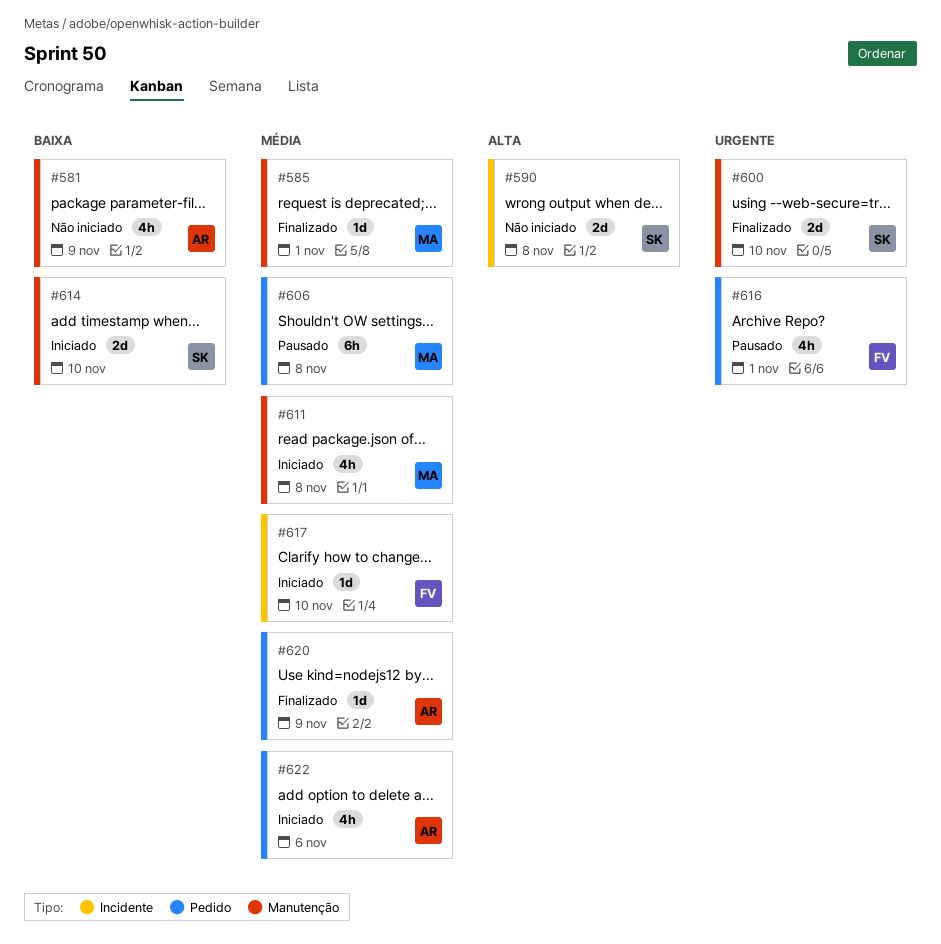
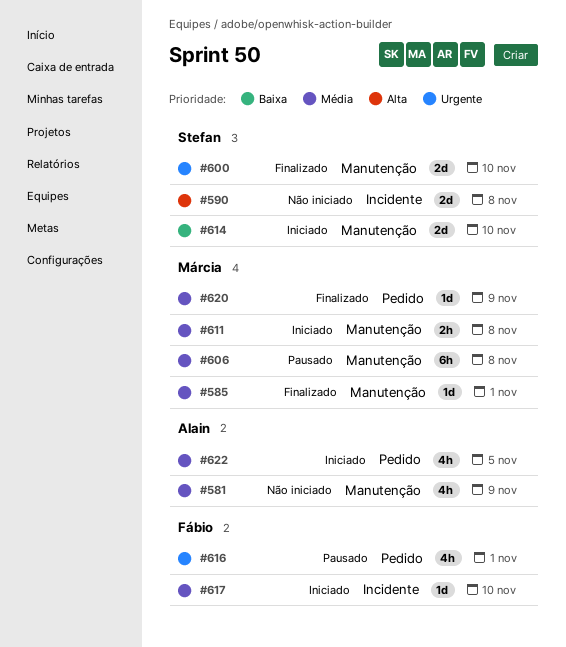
#581, priority: Baixa -> Média
#606, label: Pedido -> Manutenção
#611, estimate: 4h -> 2h
#620, owner: Alain -> Márcia
#622, due: Nov 6 -> Nov 5

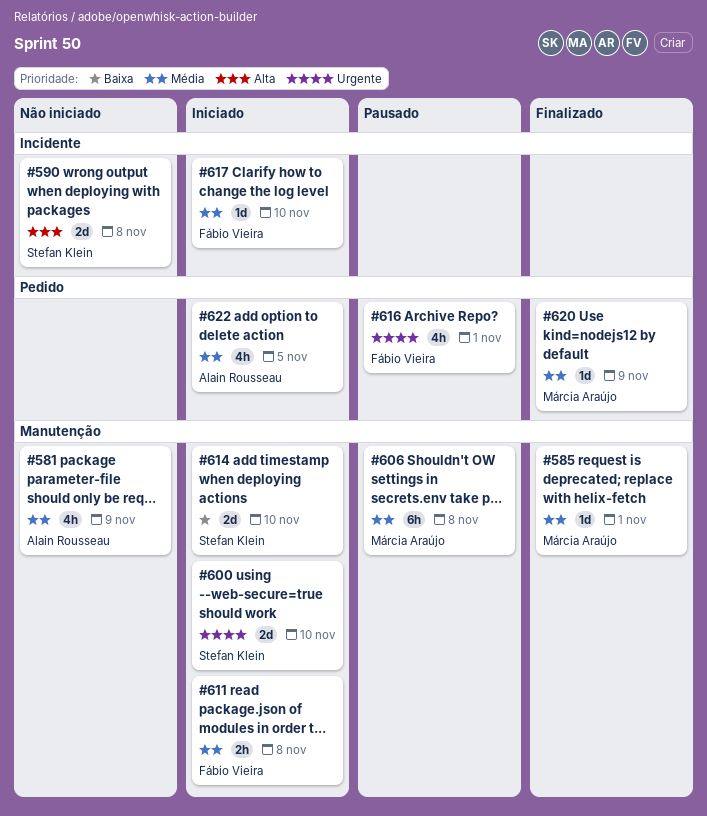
#600, status: Finalizado -> Iniciado
#611, owner: Márcia Araújo -> Fábio Vieira

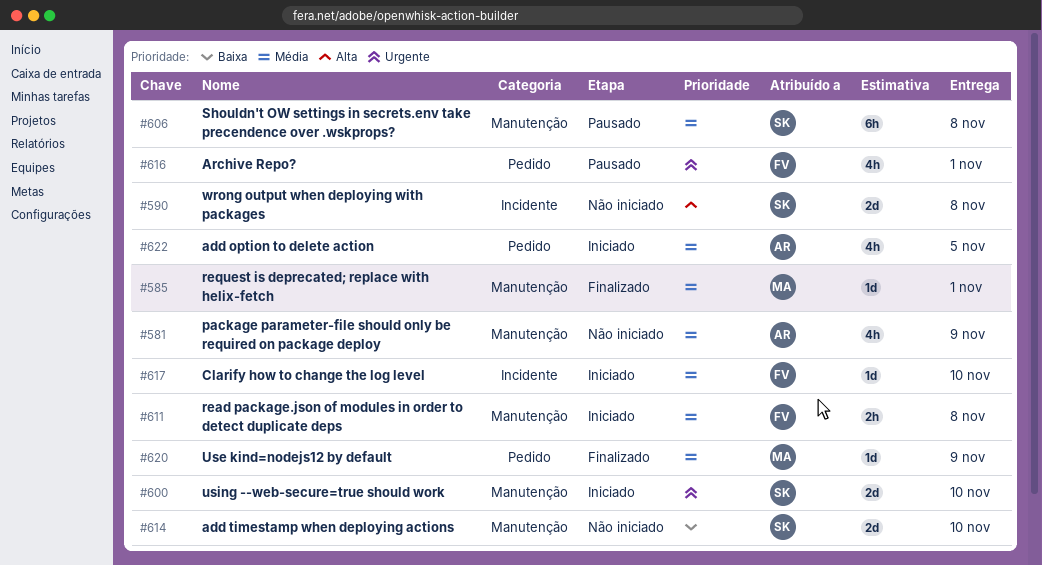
#606, owner: Márcia Araújo -> Stefan Klein
#614, status: Iniciado -> Não iniciado

